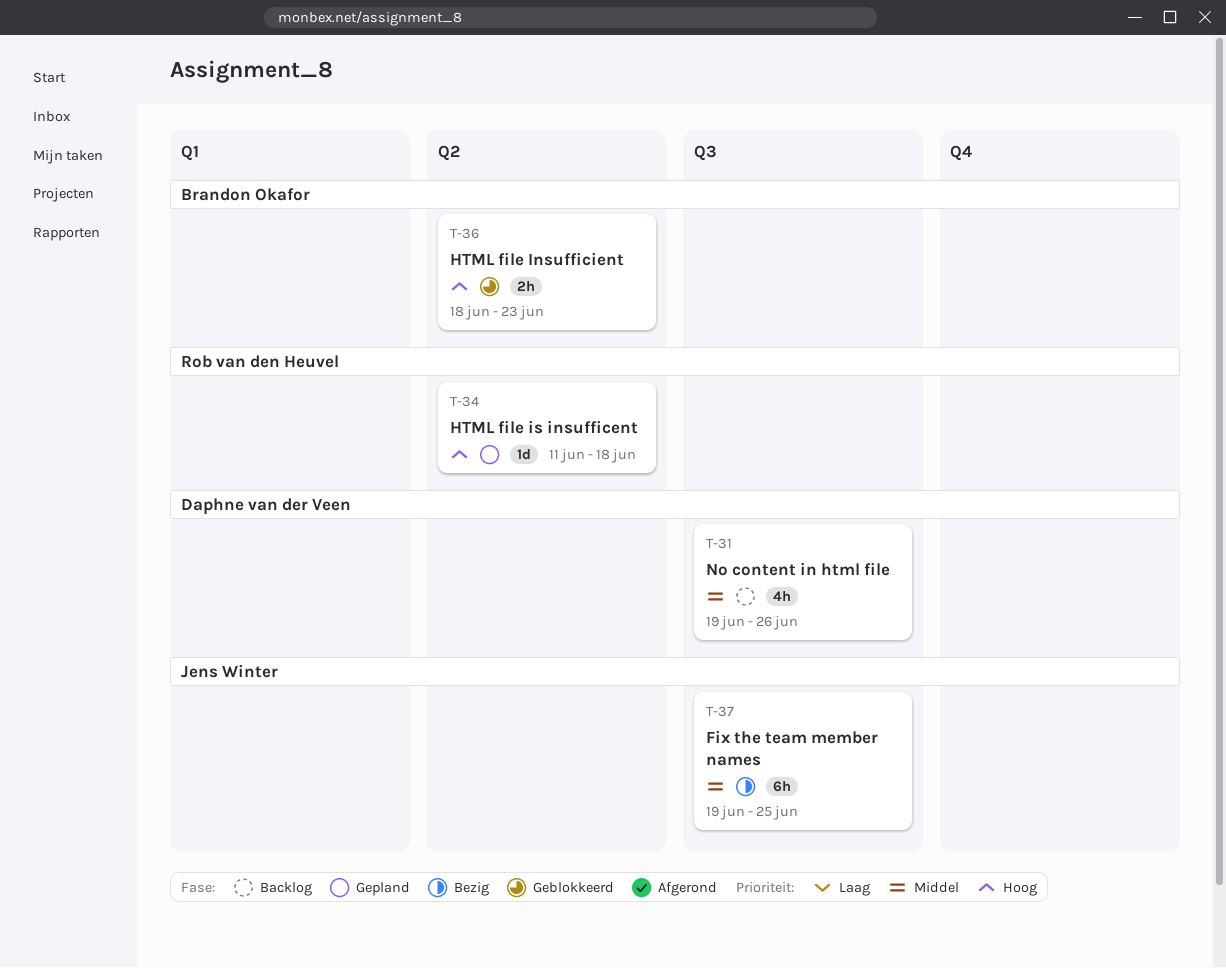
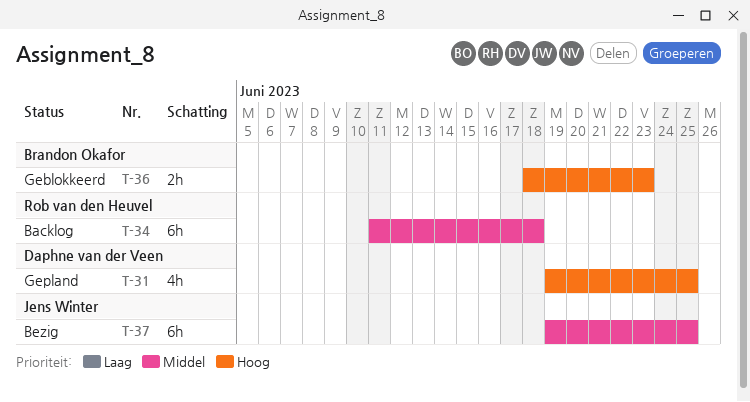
T-31, status: Backlog -> Gepland
T-31, priority: Middel -> Hoog
T-31, due: Jun 26 -> Jun 25
T-34, status: Gepland -> Backlog
T-34, priority: Hoog -> Middel
T-34, estimate: 1d -> 6h

